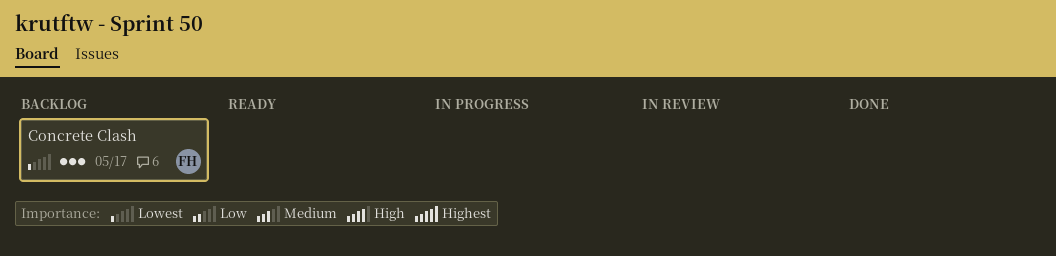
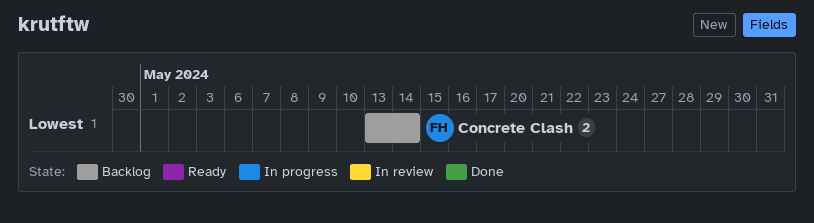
Concrete Clash, estimate: 3 -> 2
Concrete Clash, due: May 17 -> May 14

